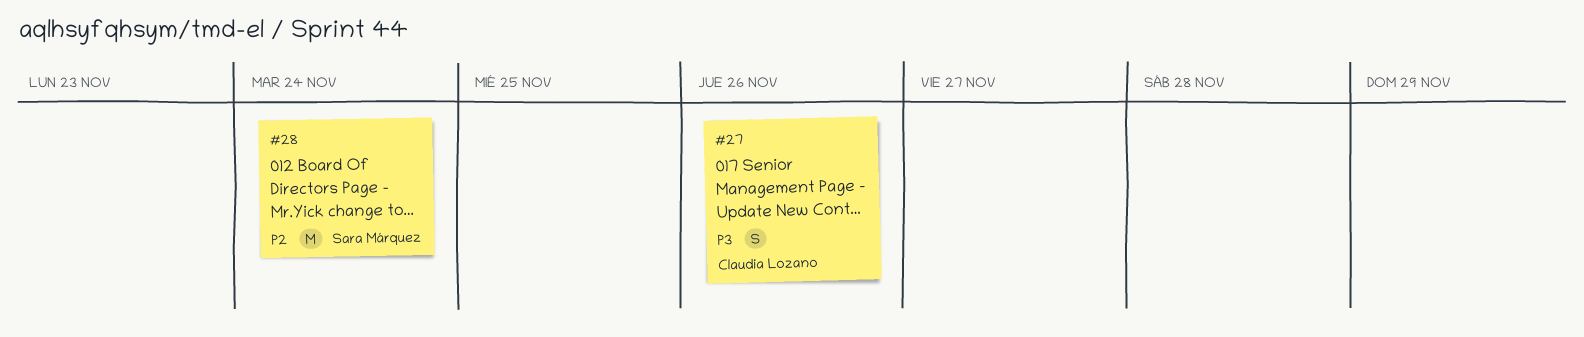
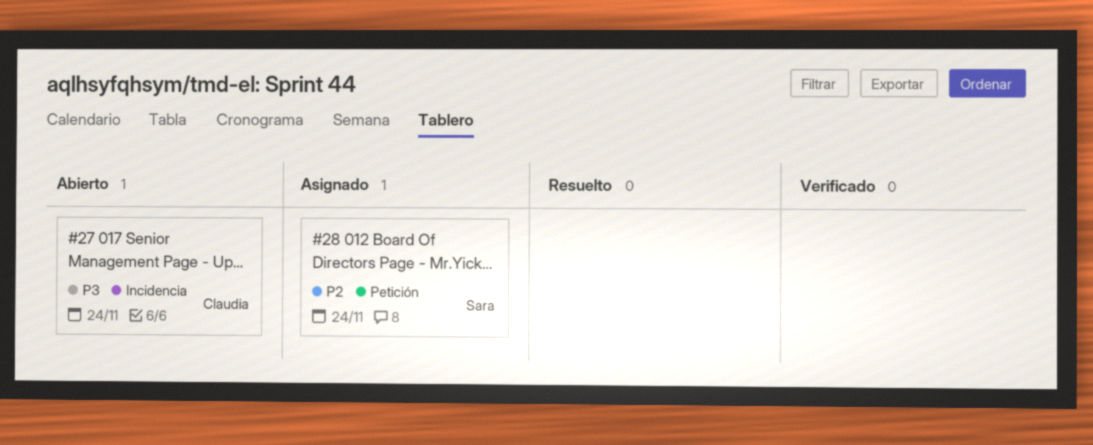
#27, due: Nov 26 -> Nov 24

